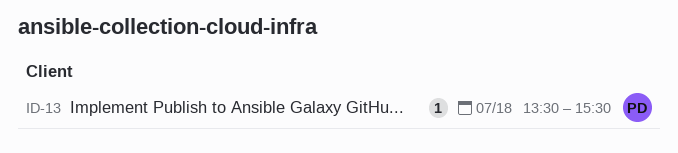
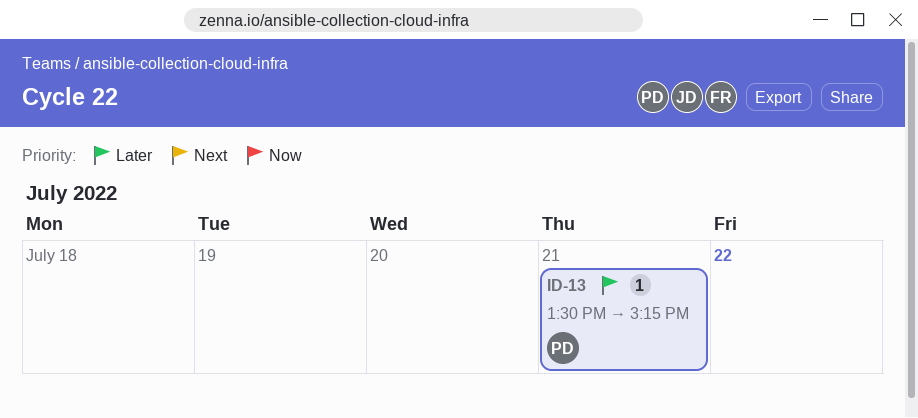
ID-13, day: Jul 18 -> Jul 21
ID-13, ends: 15:30 -> 15:15

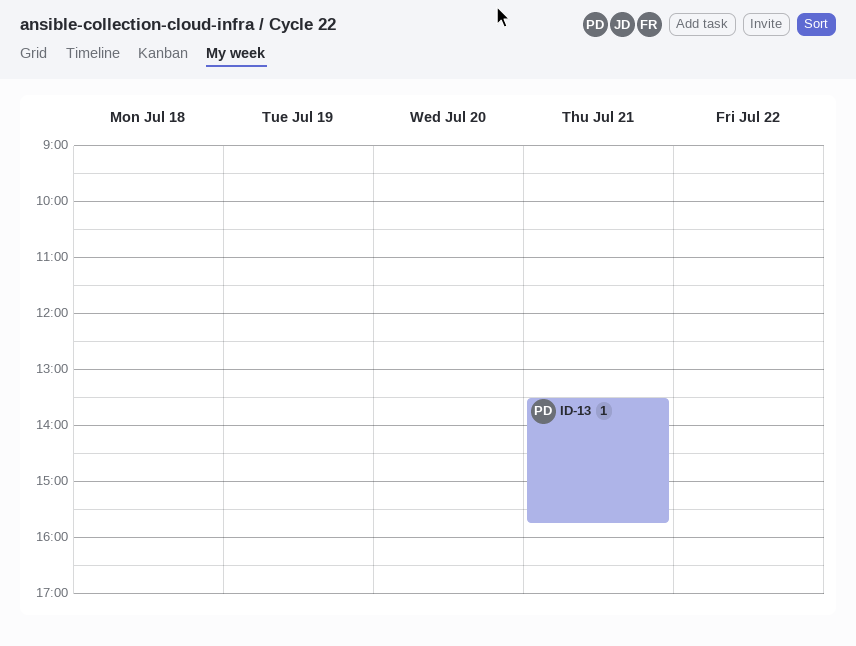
ID-13, ends: 15:15 -> 15:45

